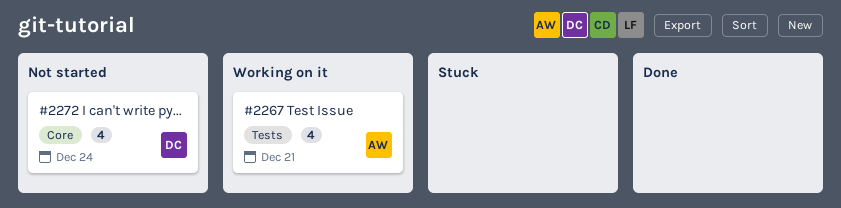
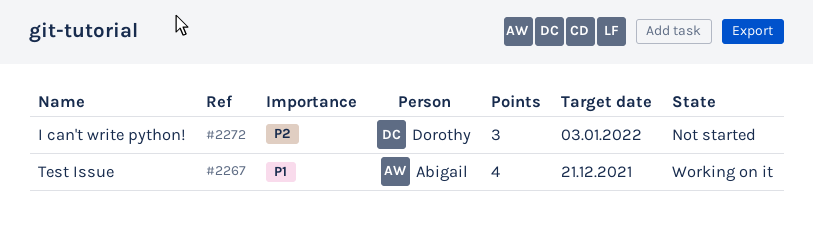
#2272, estimate: 4 -> 3
#2272, due: Dec 24 -> Jan 3

